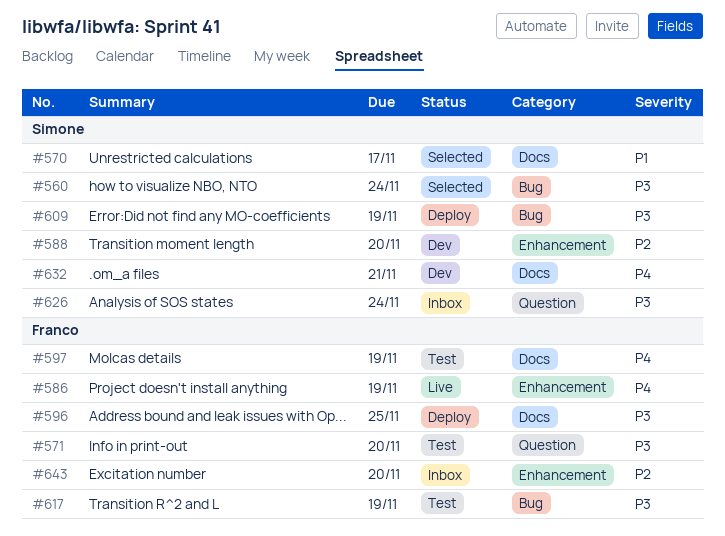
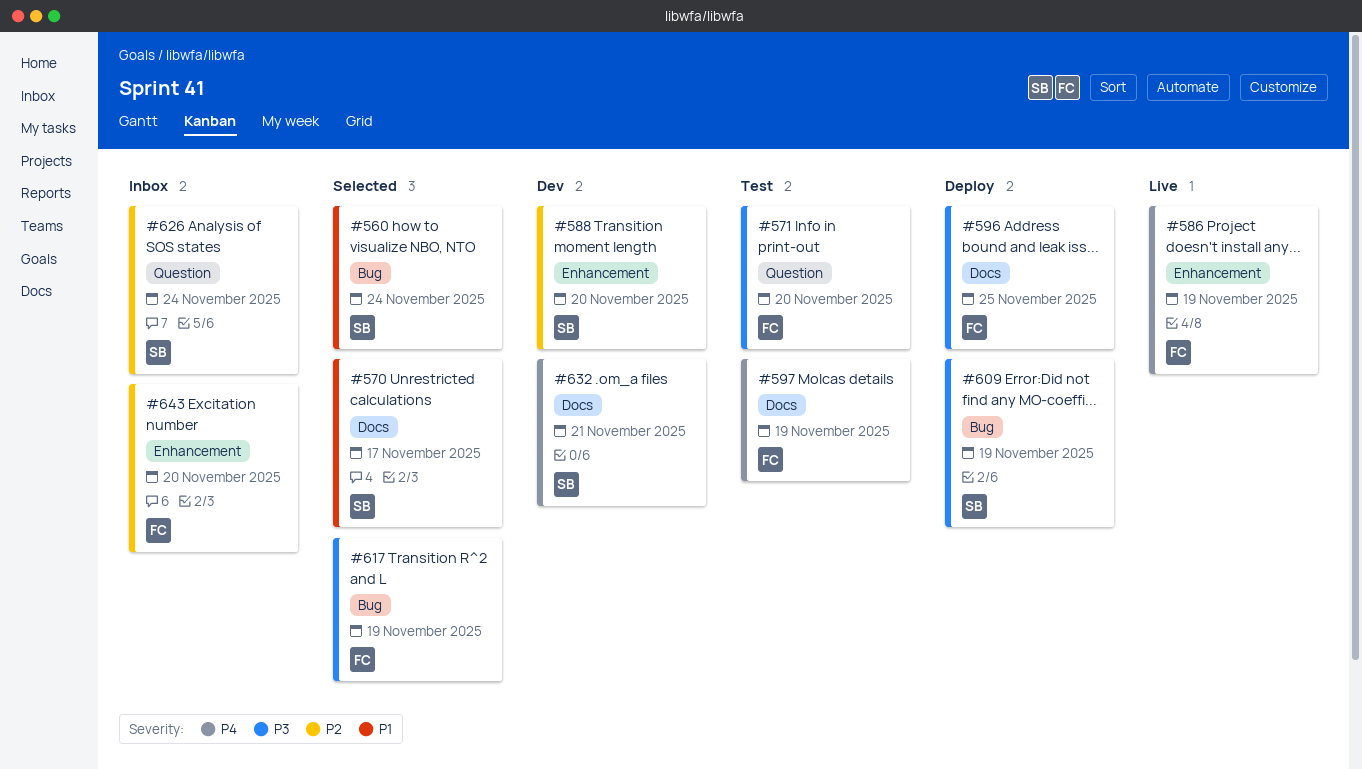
#560, priority: P3 -> P1
#617, status: Test -> Selected
#626, priority: P3 -> P2

